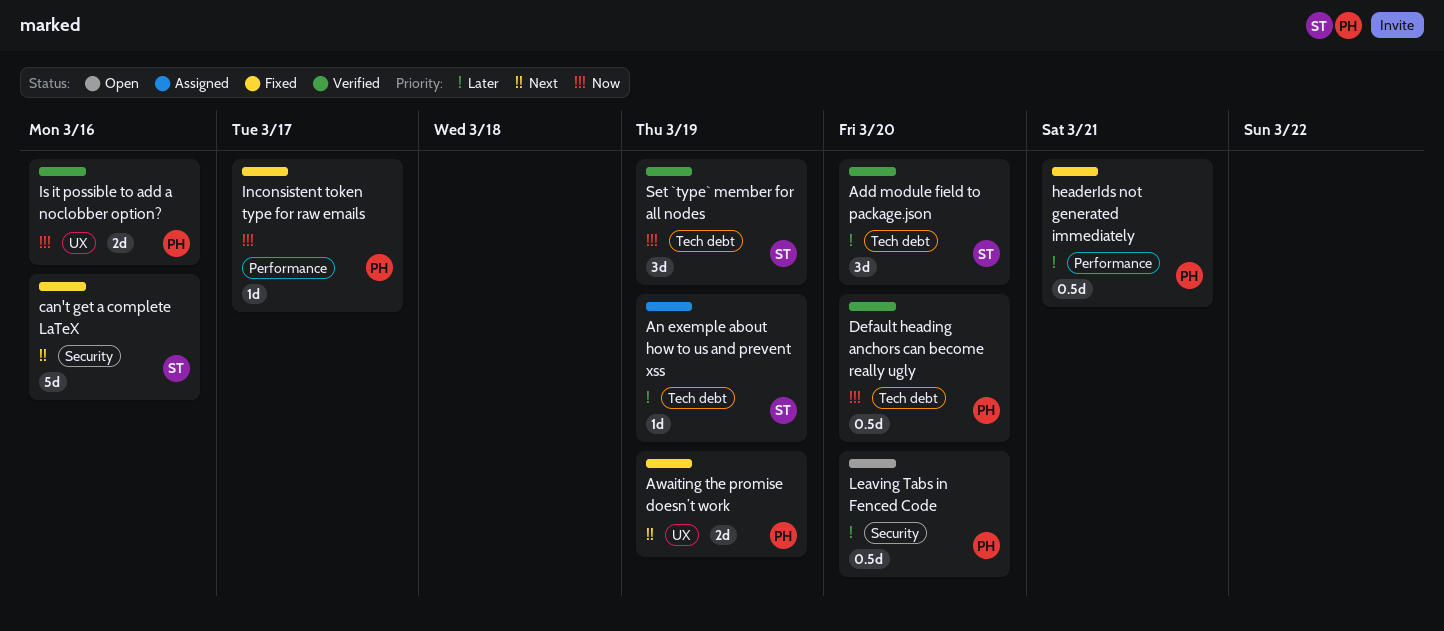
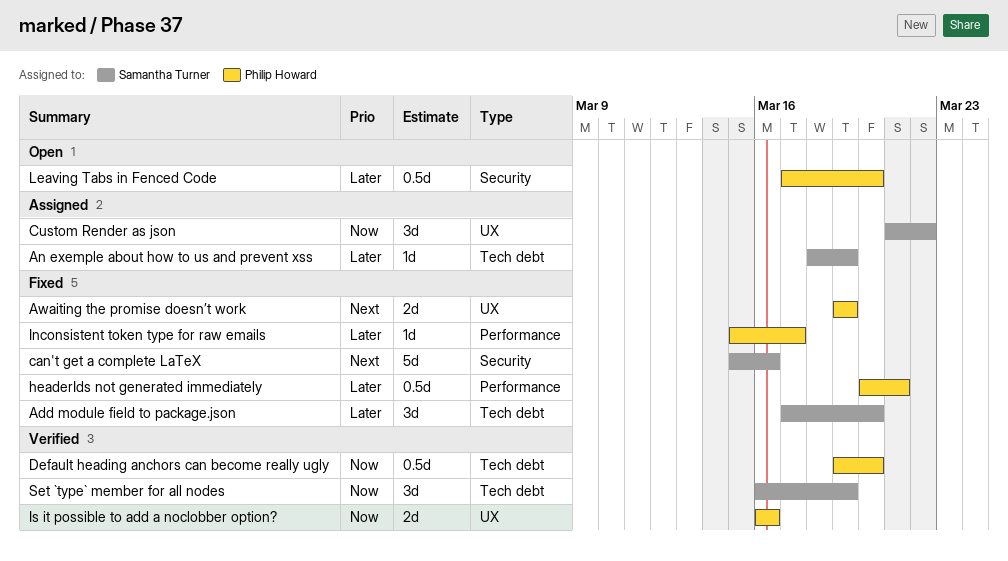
Add module field to package.json, status: Verified -> Fixed
Custom Render as json: none -> present
Inconsistent token type for raw emails, priority: Now -> Later

